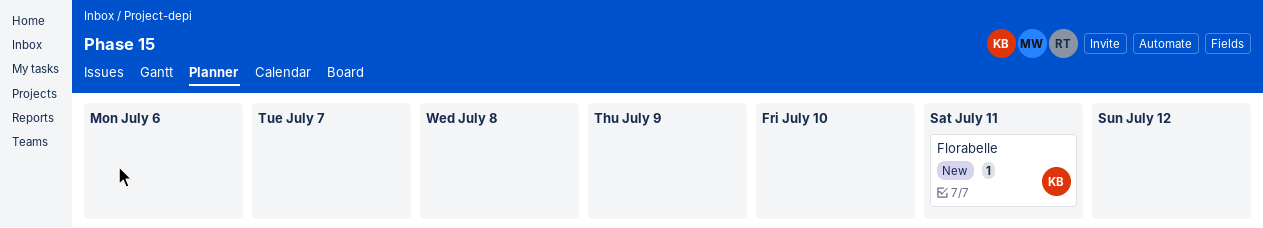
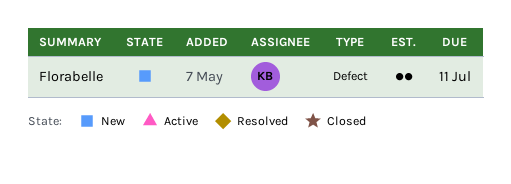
Florabelle, estimate: 1 -> 2

